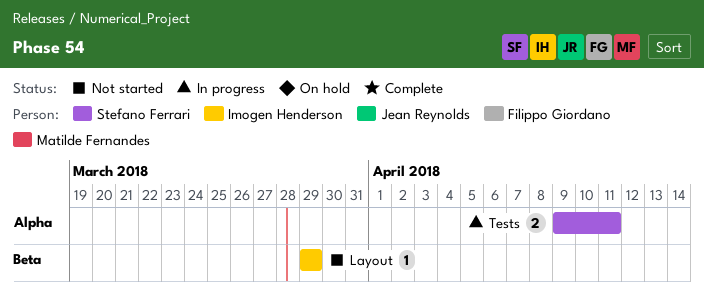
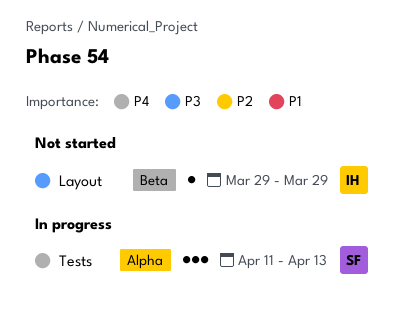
Tests, estimate: 2 -> 3
Tests, start: Apr 9 -> Apr 11
Tests, due: Apr 11 -> Apr 13

